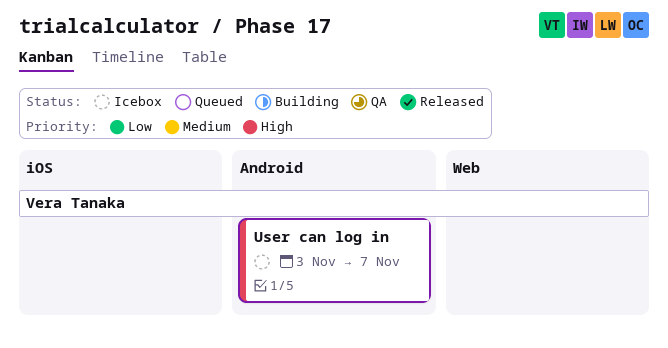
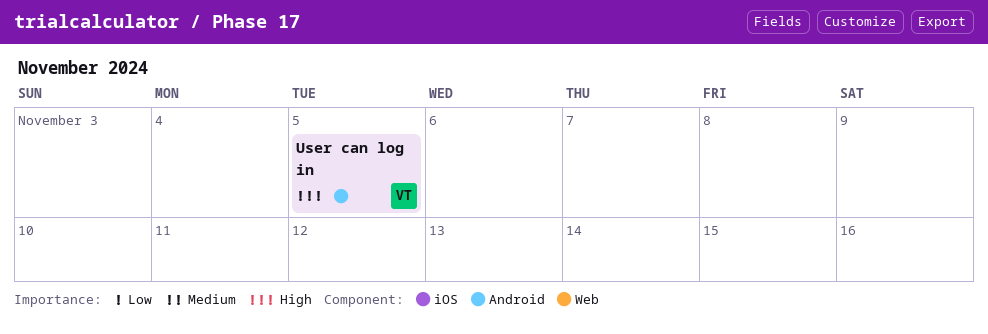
User can log in, due: Nov 7 -> Nov 5

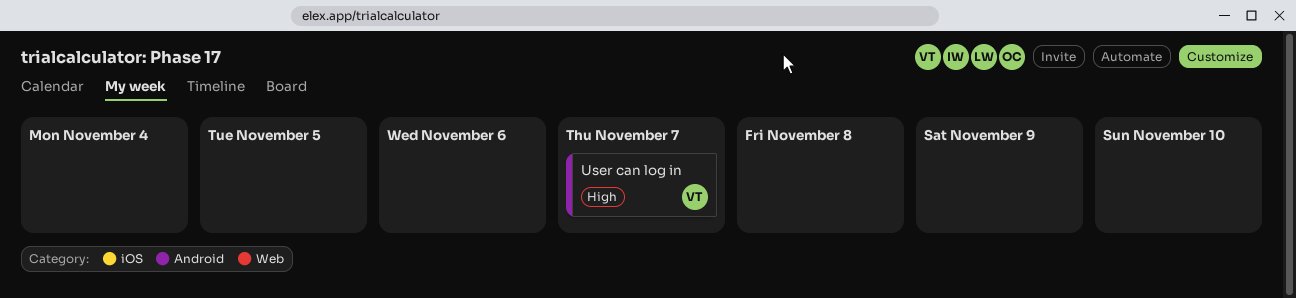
User can log in, due: Nov 5 -> Nov 7

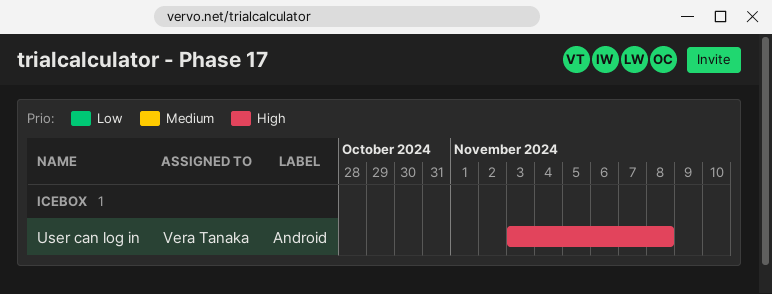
User can log in, due: Nov 7 -> Nov 8

